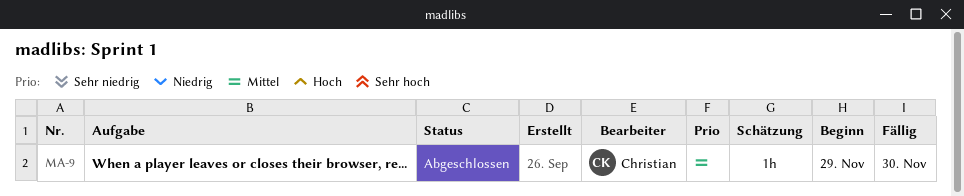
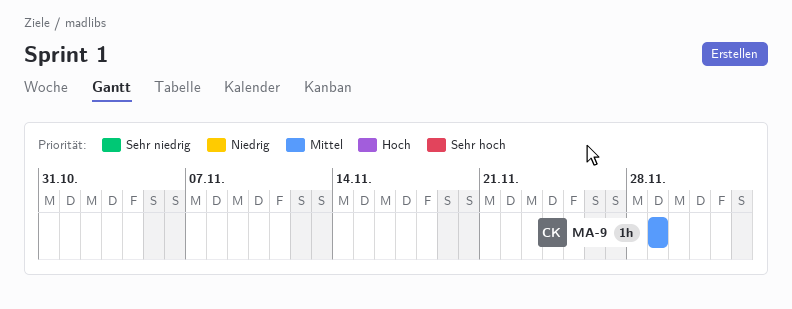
MA-9, due: Nov 30 -> Nov 29

